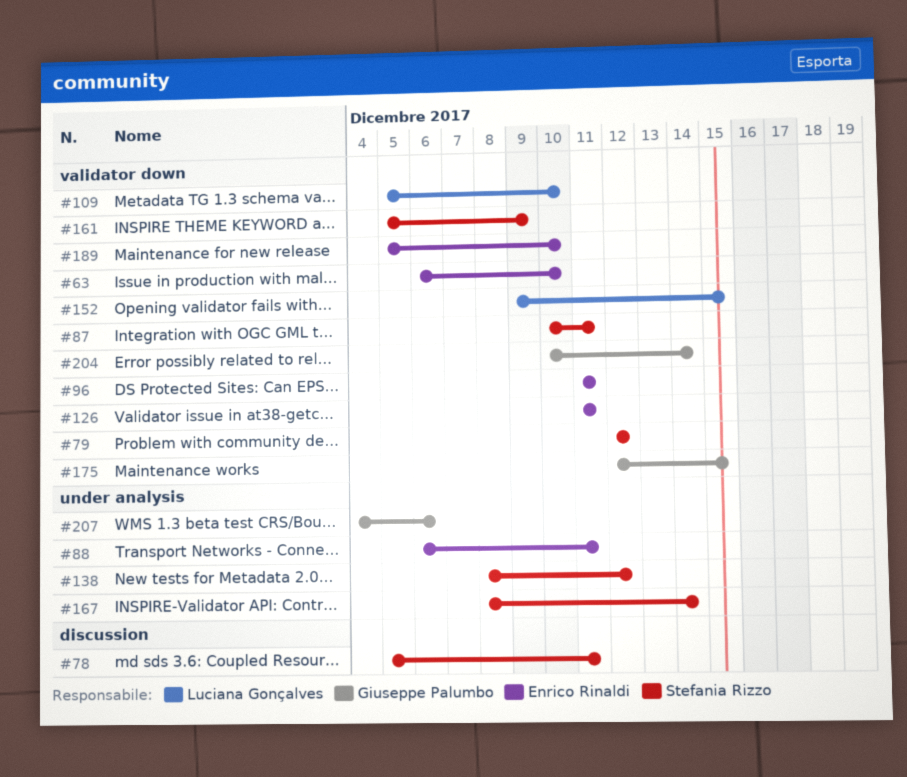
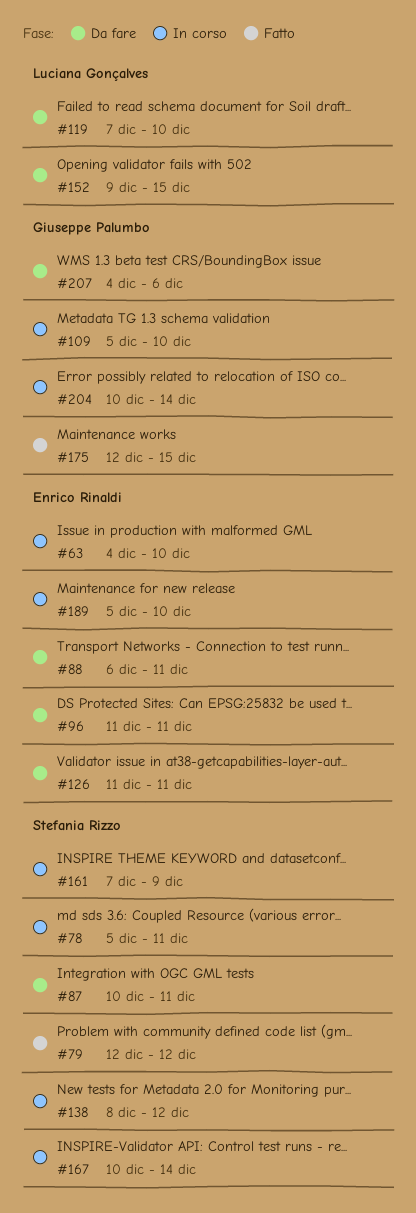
#63, start: Dec 6 -> Dec 4
#109, owner: Luciana Gonçalves -> Giuseppe Palumbo
#119: none -> present
#161, start: Dec 5 -> Dec 7
#167, start: Dec 8 -> Dec 10

